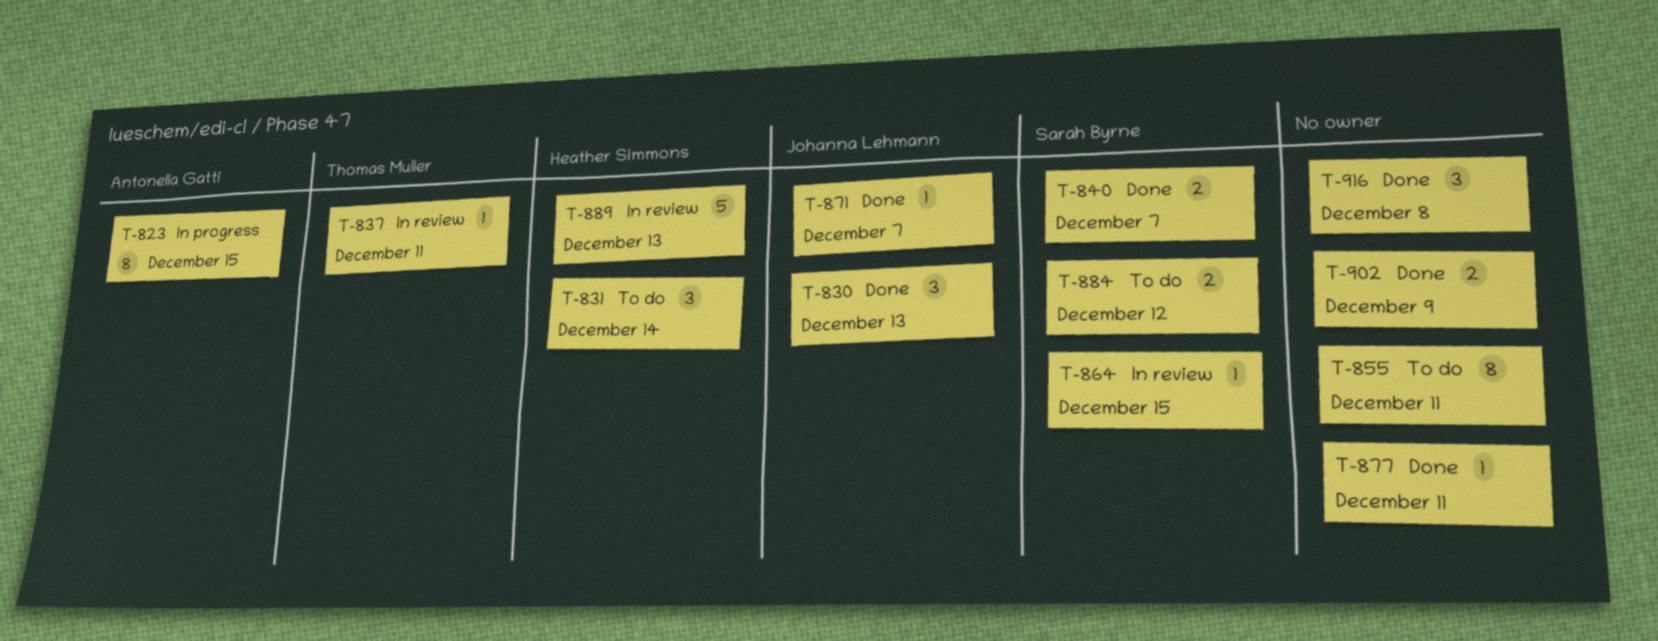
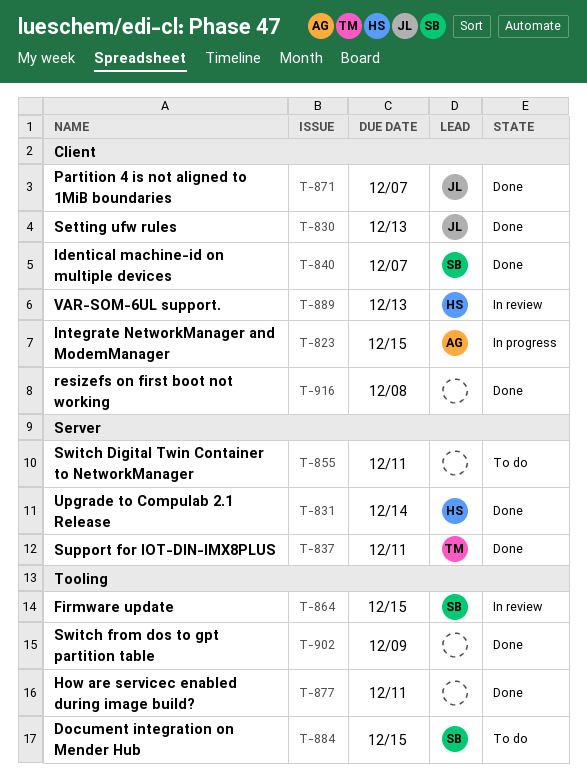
T-831, status: To do -> Done
T-837, status: In review -> Done
T-884, due: Dec 12 -> Dec 15

